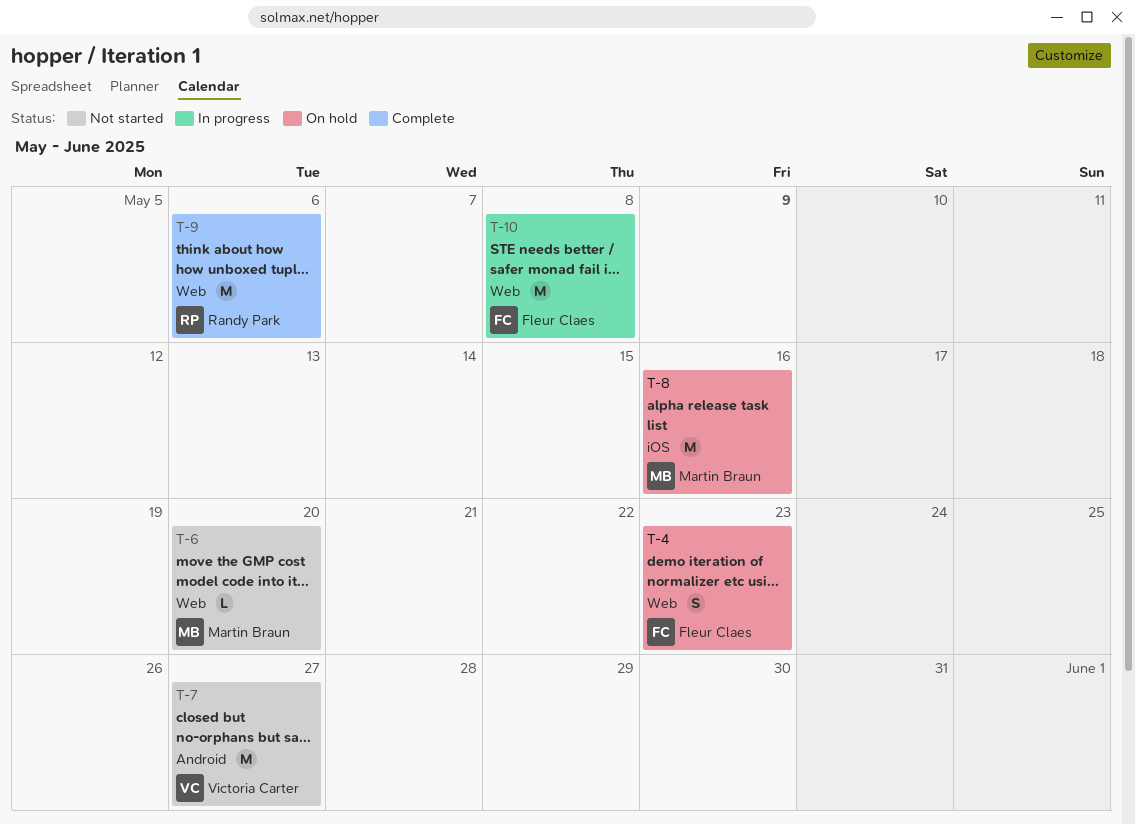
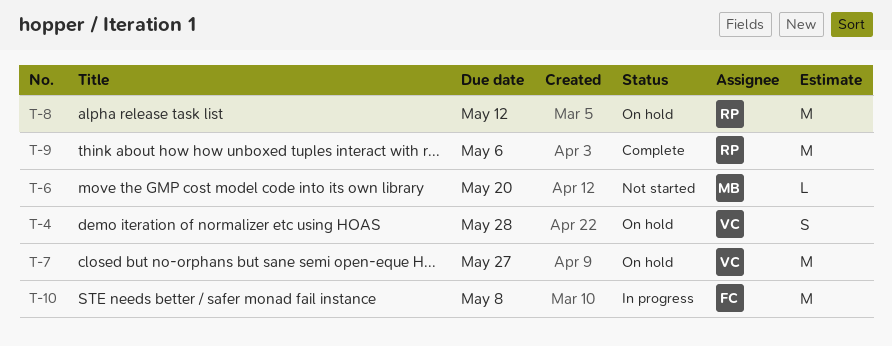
T-4, owner: Fleur Claes -> Victoria Carter
T-4, due: May 23 -> May 28
T-7, status: Not started -> On hold
T-8, owner: Martin Braun -> Randy Park
T-8, due: May 16 -> May 12

